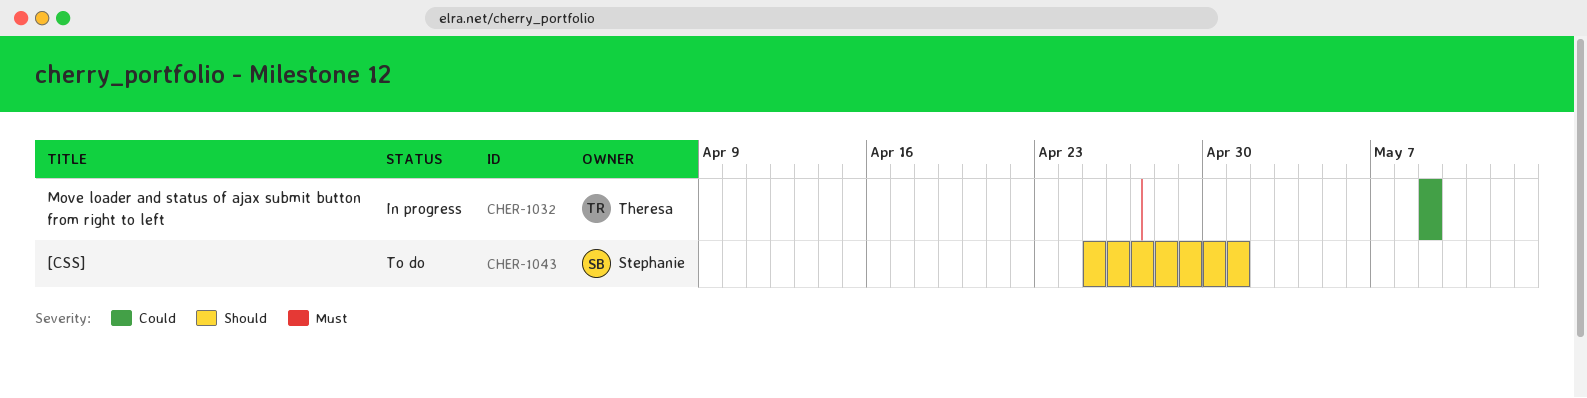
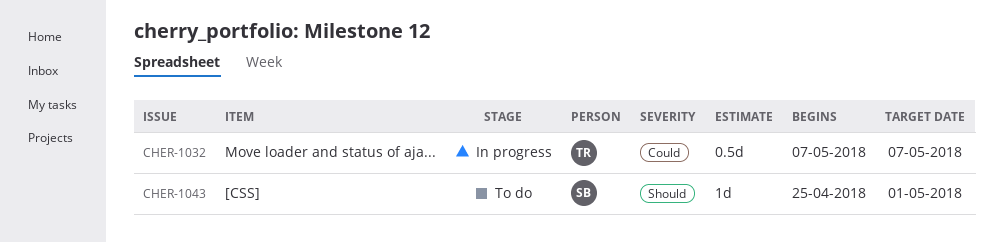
CHER-1032, start: May 9 -> May 7
CHER-1032, due: May 9 -> May 7

